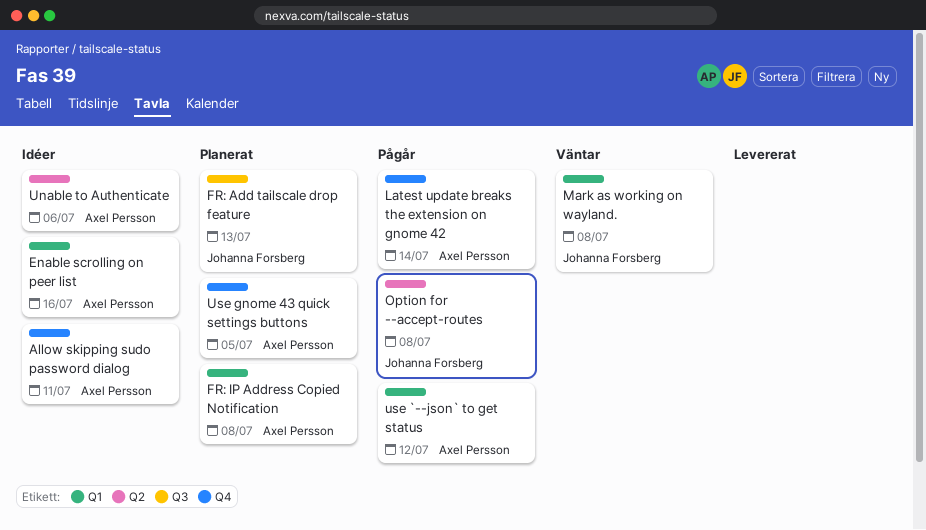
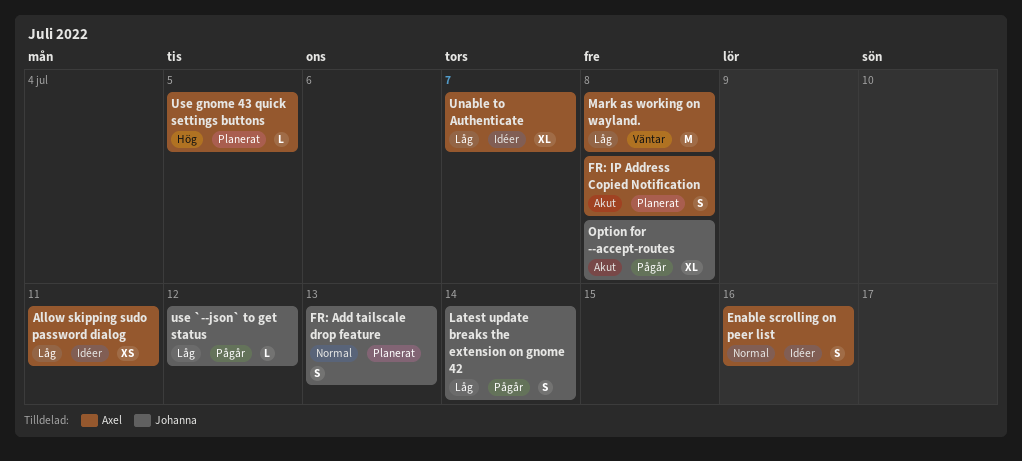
Latest update breaks the extension on gnome 42, owner: Axel Persson -> Johanna Forsberg
Mark as working on wayland., owner: Johanna Forsberg -> Axel Persson
Unable to Authenticate, due: Jul 6 -> Jul 7
use `--json` to get status, owner: Axel Persson -> Johanna Forsberg

